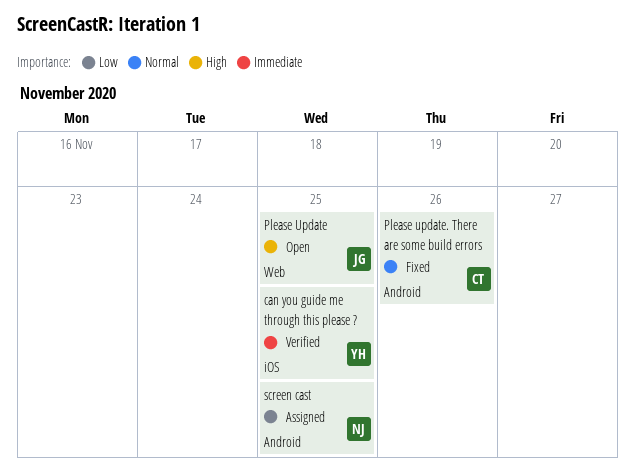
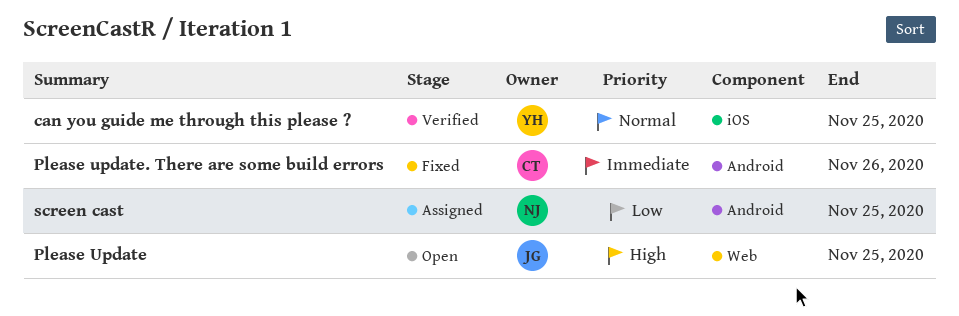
can you guide me through this please ?, priority: Immediate -> Normal
Please update. There are some build errors, priority: Normal -> Immediate

